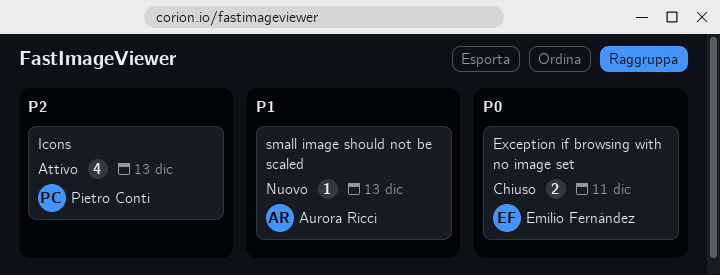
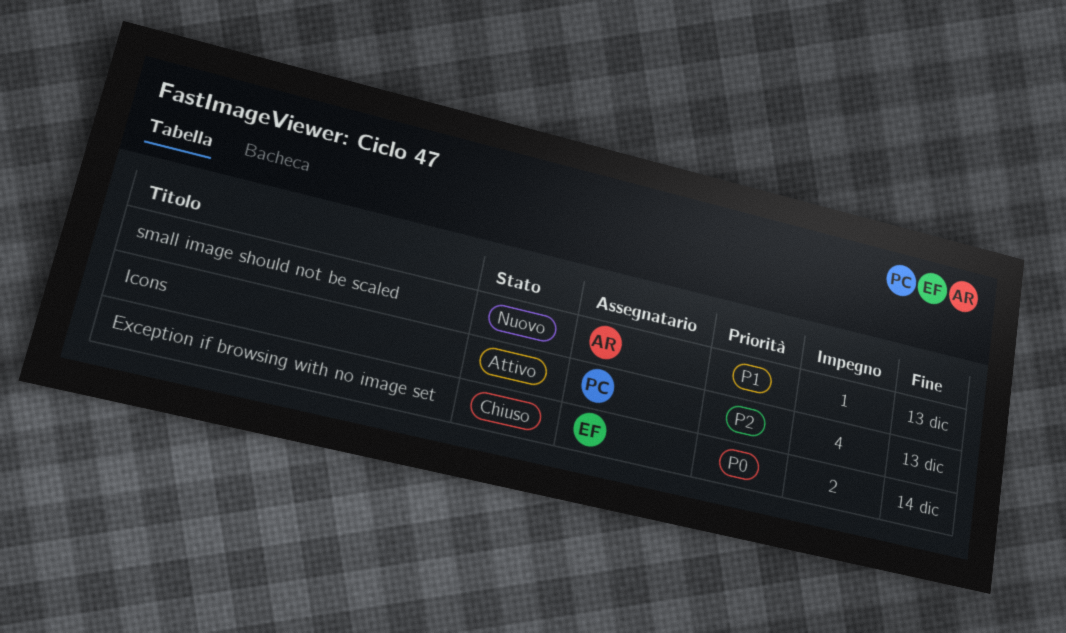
Exception if browsing with no image set, due: Dec 11 -> Dec 14

